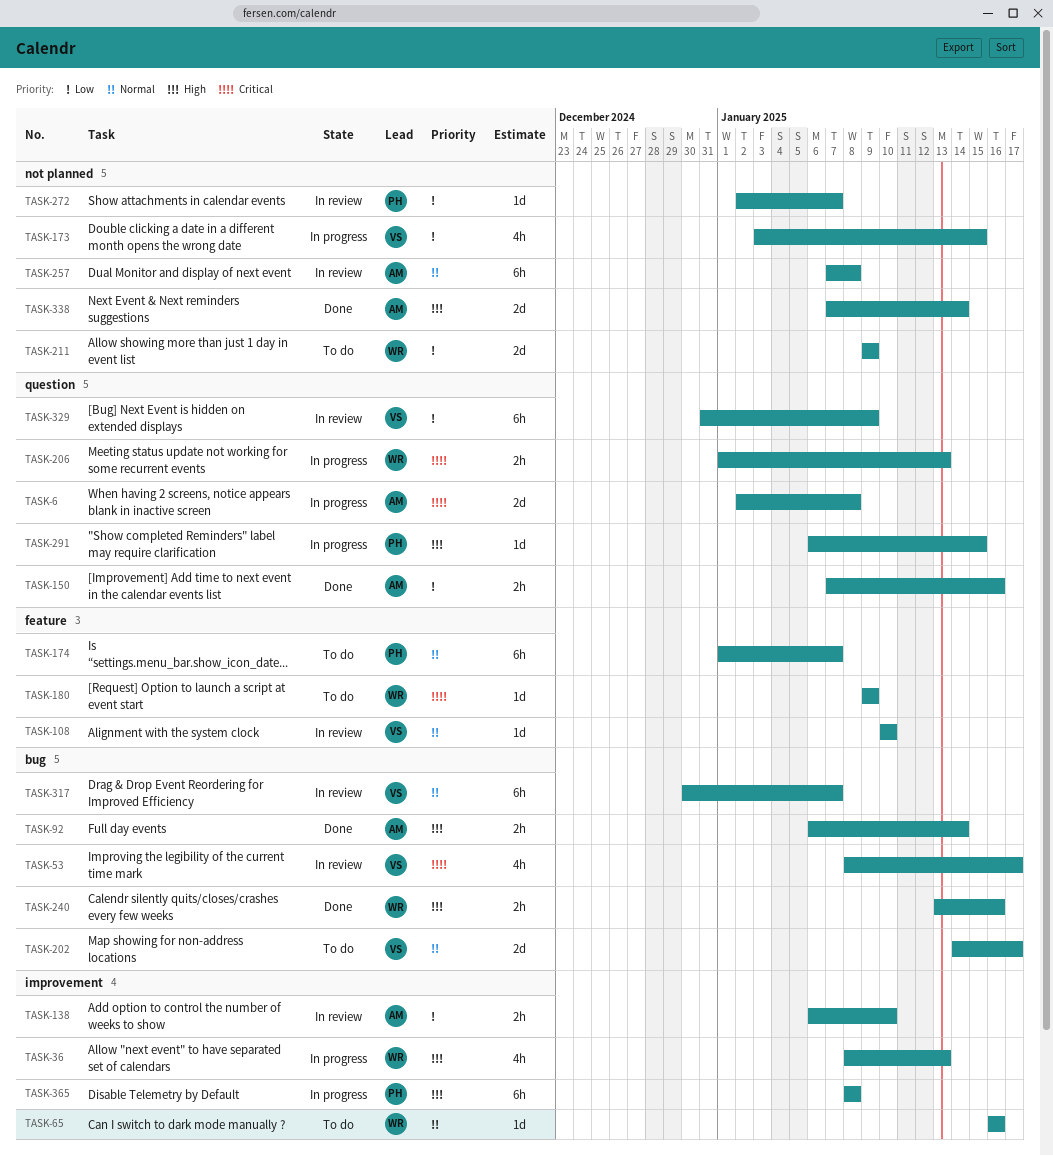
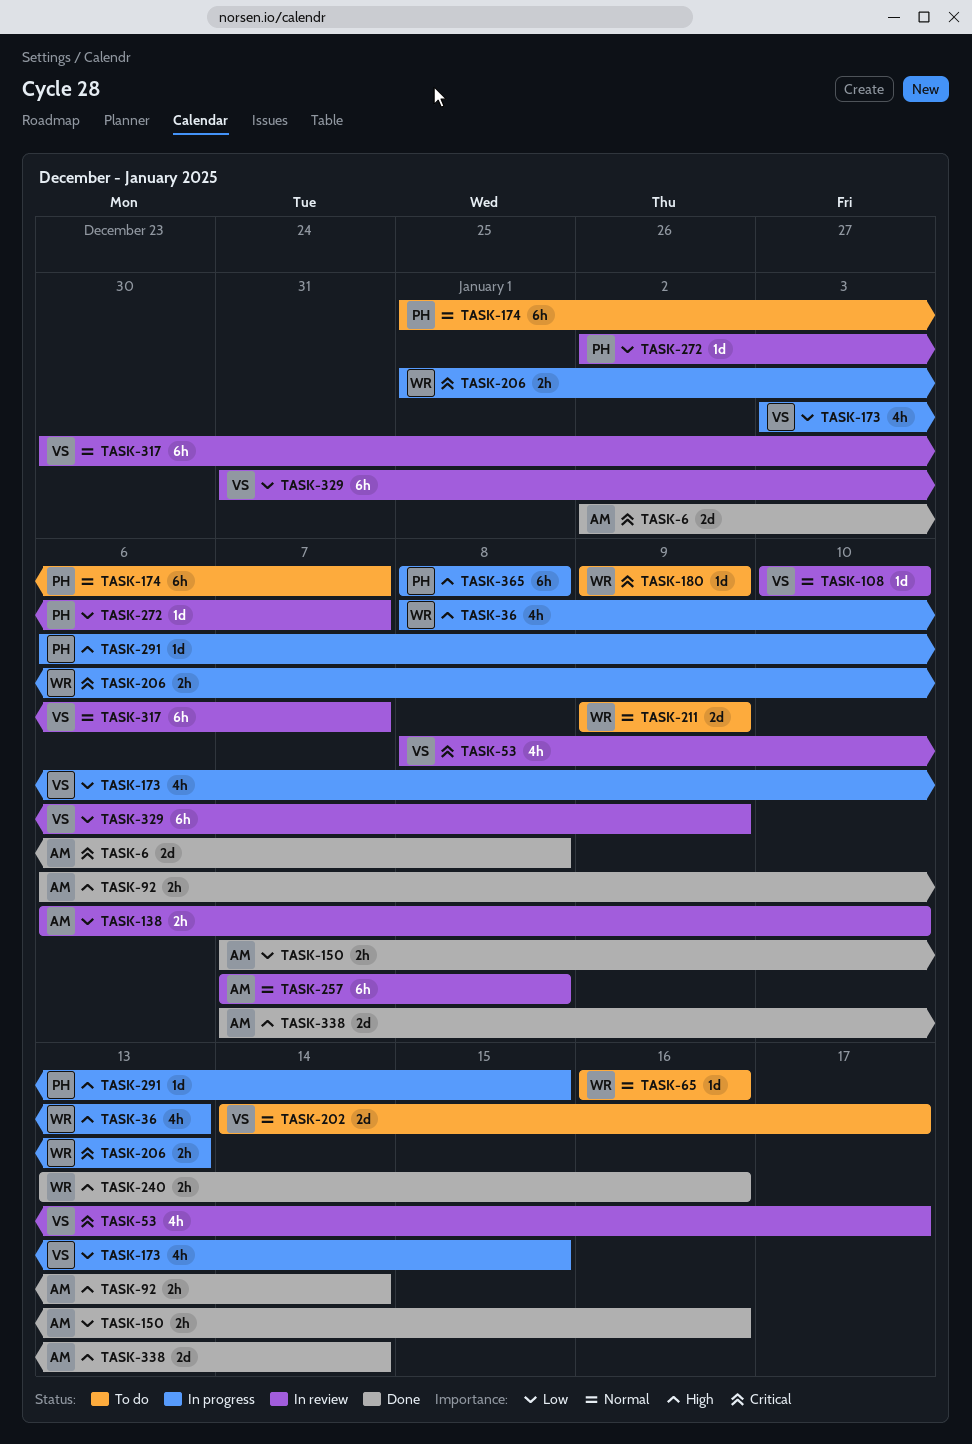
TASK-6, status: In progress -> Done
TASK-211, priority: Low -> Normal

